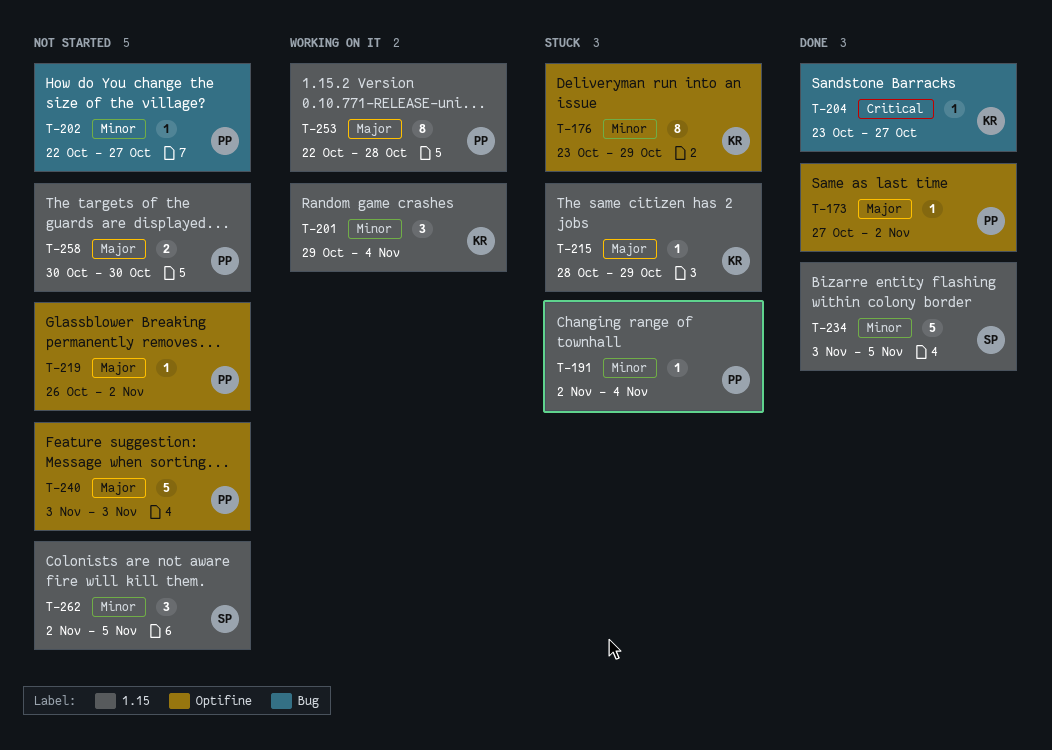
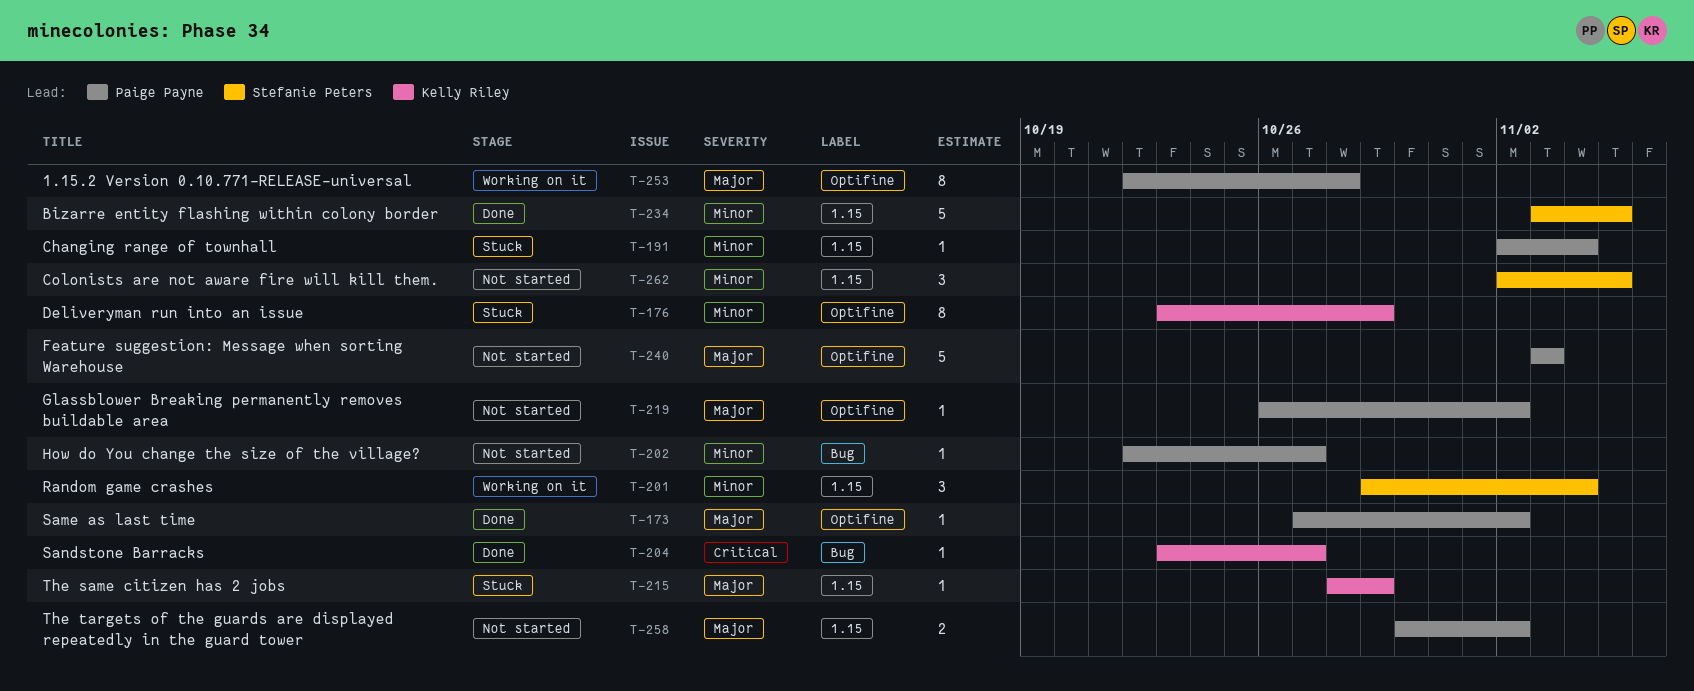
T-201, owner: Kelly Riley -> Stefanie Peters
T-253, label: 1.15 -> Optifine
T-258, due: Oct 30 -> Nov 2

